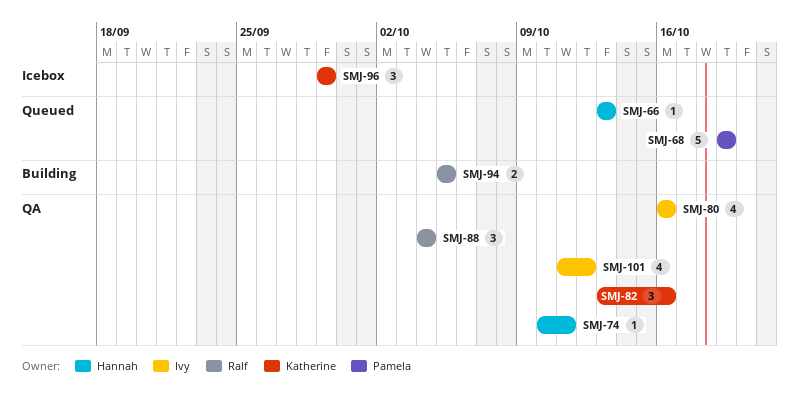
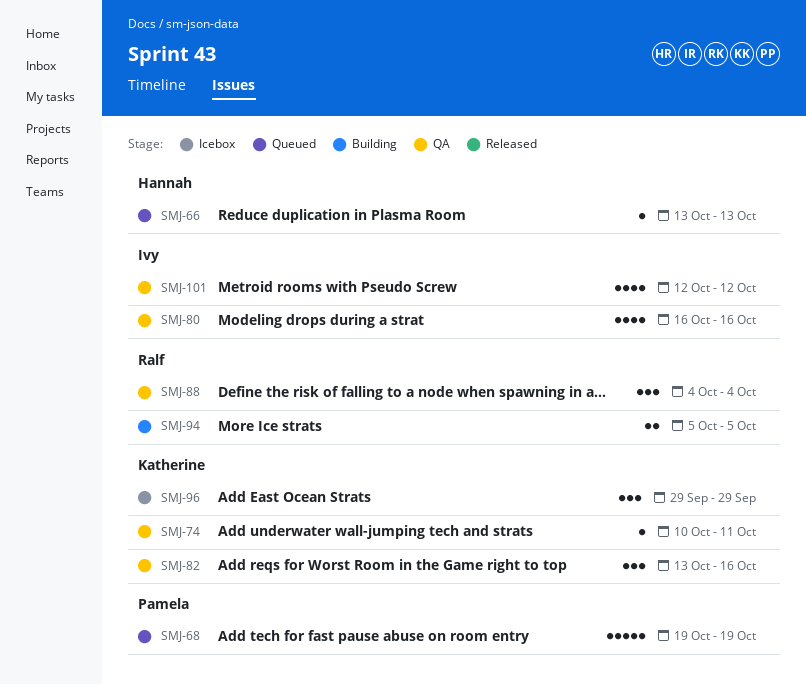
SMJ-74, owner: Hannah -> Katherine
SMJ-101, start: Oct 11 -> Oct 12

